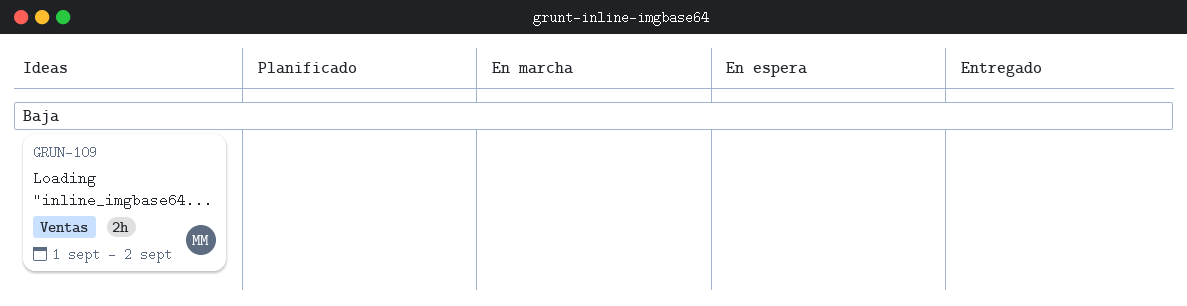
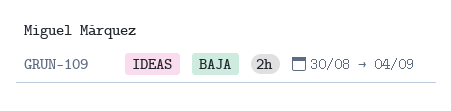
GRUN-109, start: Sep 1 -> Aug 30
GRUN-109, due: Sep 2 -> Sep 4

